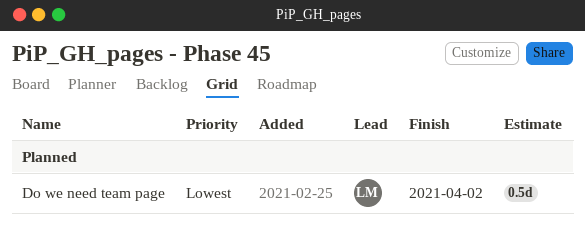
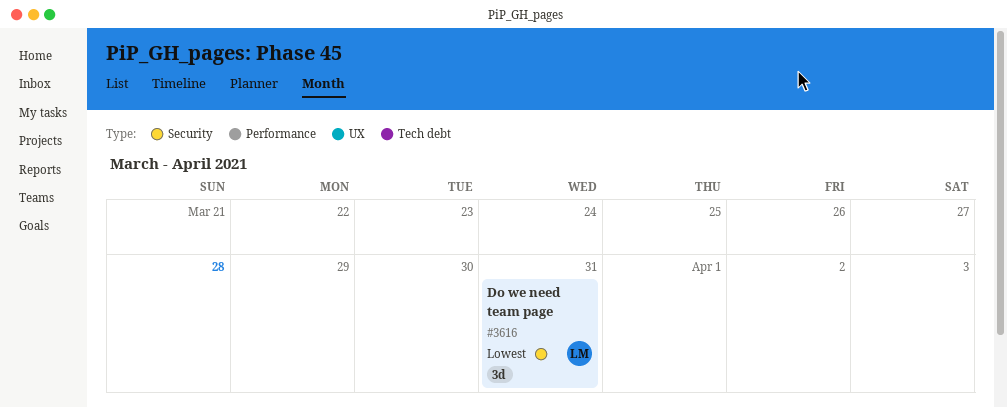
Do we need team page, estimate: 0.5d -> 3d
Do we need team page, due: Apr 2 -> Mar 31

